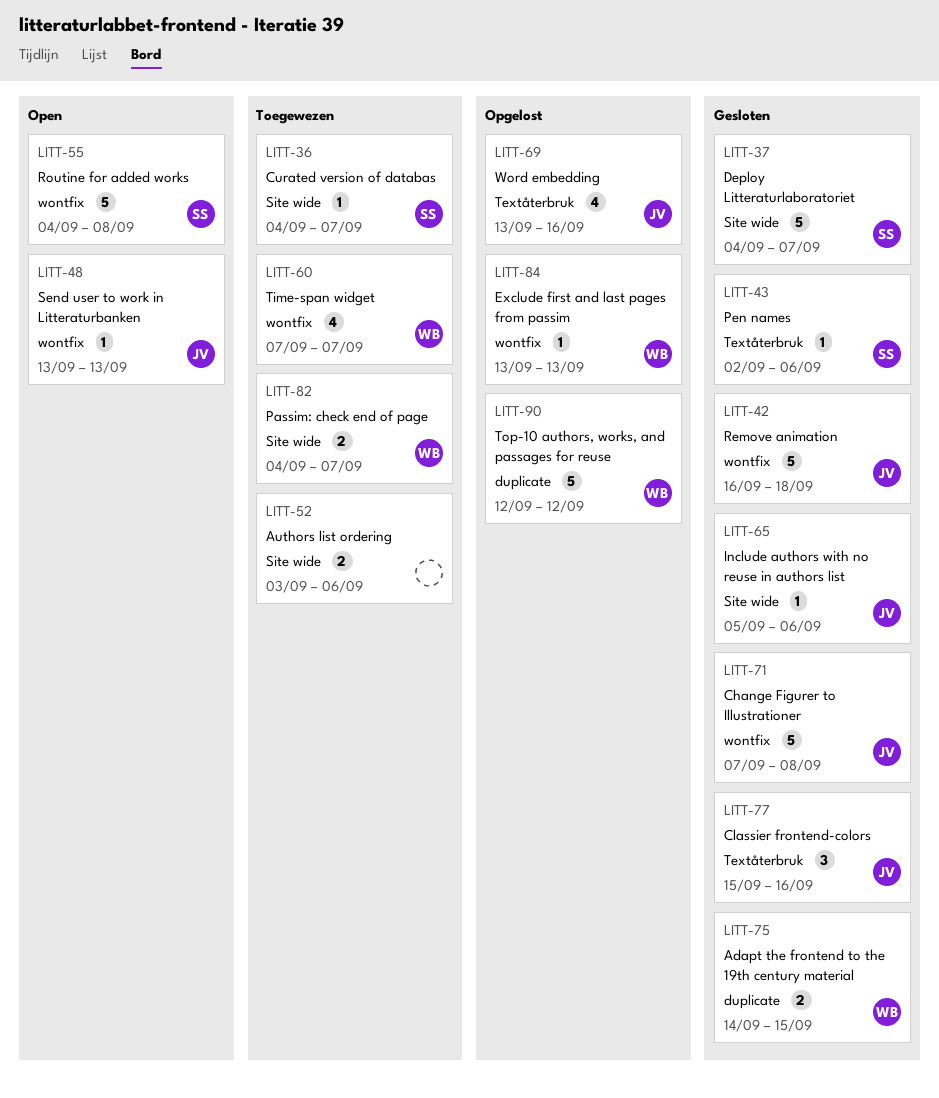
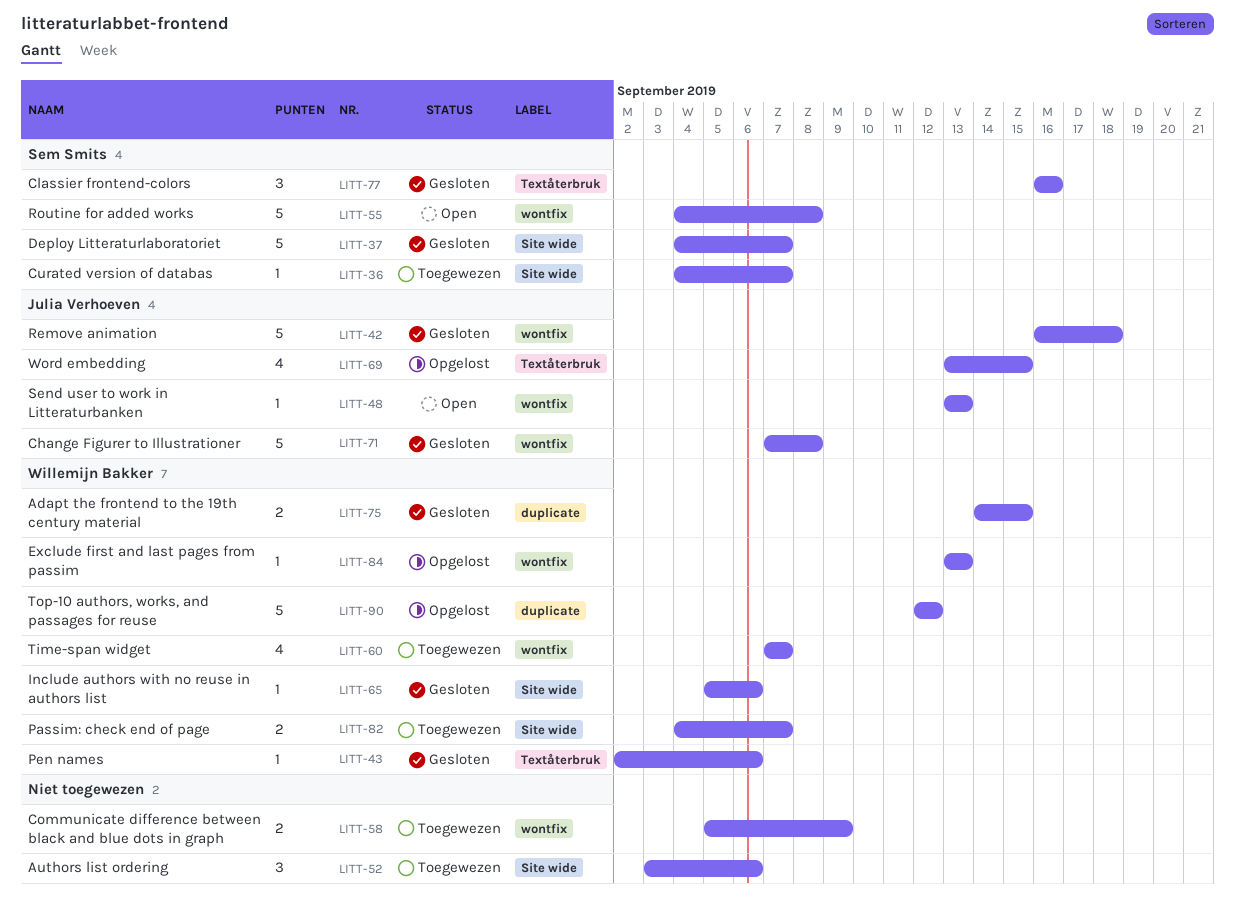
LITT-43, owner: Sem Smits -> Willemijn Bakker
LITT-52, estimate: 2 -> 3
LITT-58: none -> present
LITT-65, owner: Julia Verhoeven -> Willemijn Bakker
LITT-69, due: Sep 16 -> Sep 15
LITT-77, owner: Julia Verhoeven -> Sem Smits
LITT-77, start: Sep 15 -> Sep 16

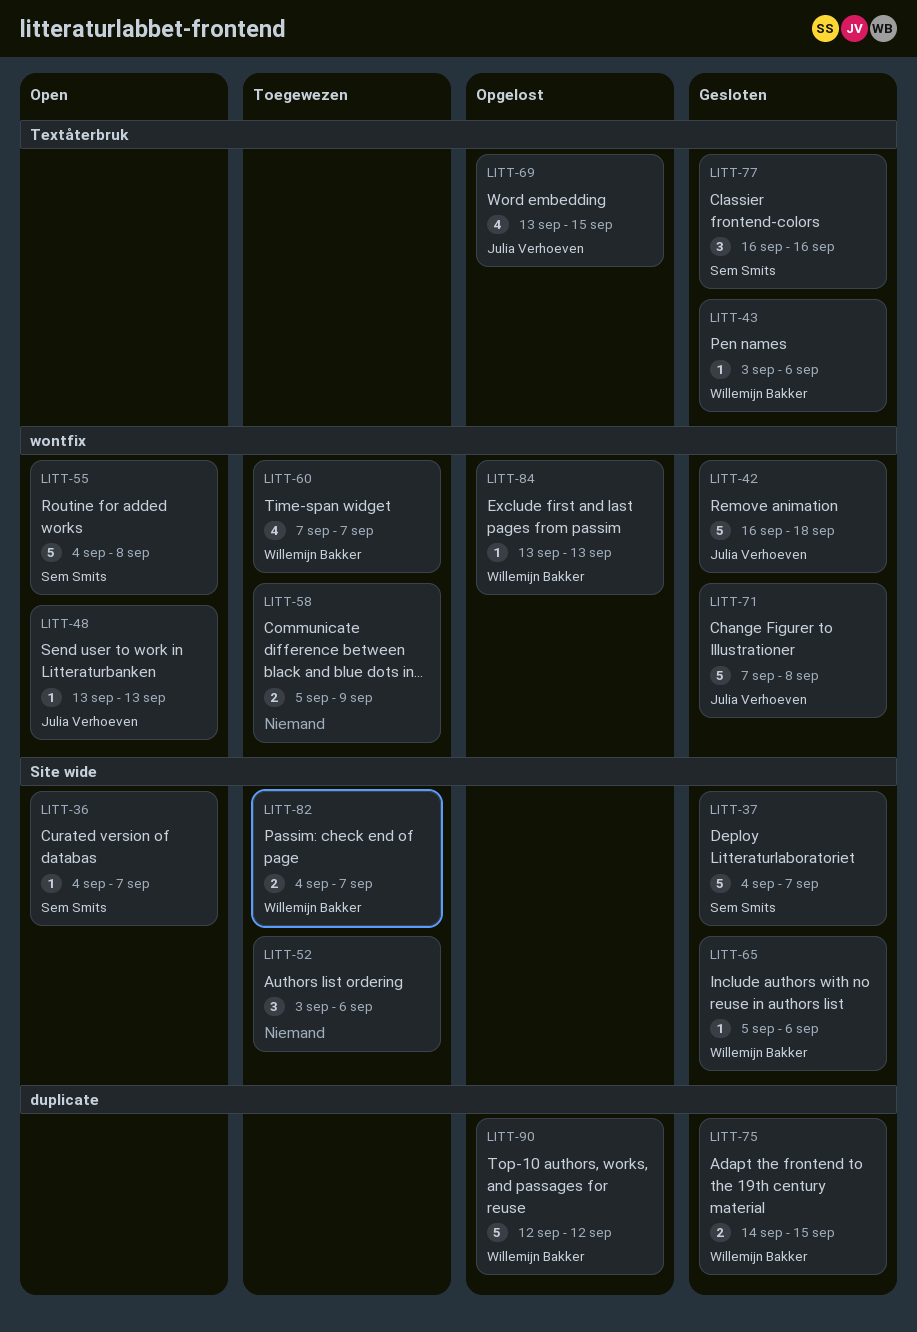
LITT-36, status: Toegewezen -> Open
LITT-43, start: Sep 2 -> Sep 3

